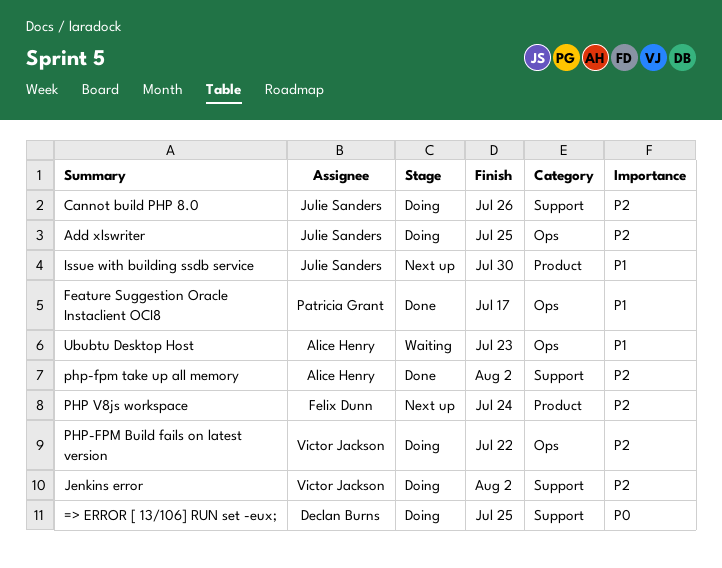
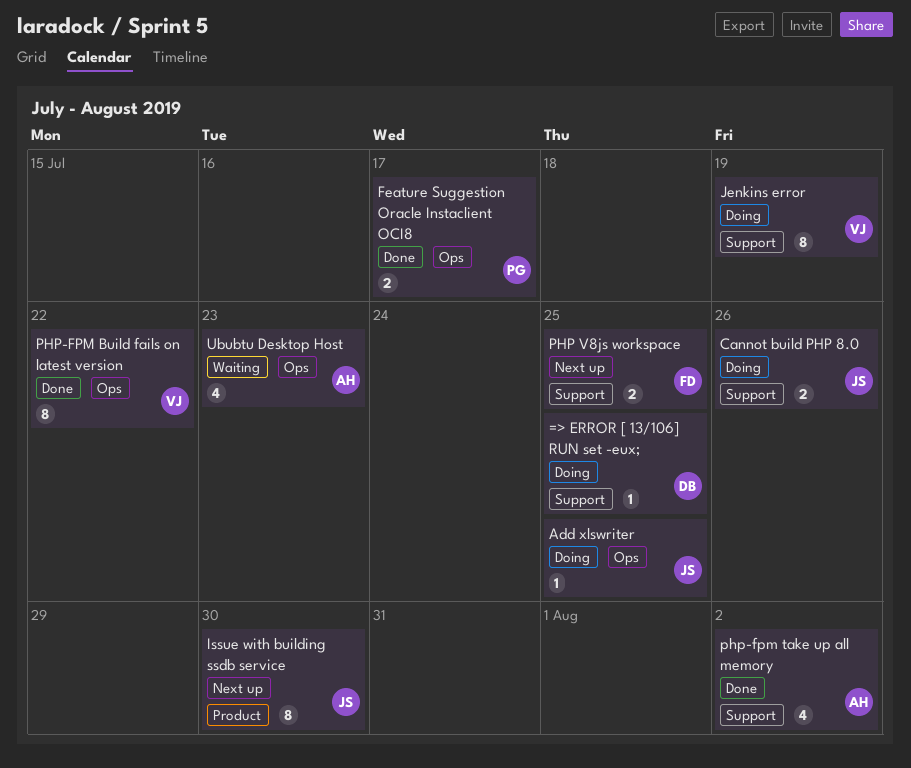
Jenkins error, due: Aug 2 -> Jul 19
PHP V8js workspace, label: Product -> Support
PHP V8js workspace, due: Jul 24 -> Jul 25
PHP-FPM Build fails on latest version, status: Doing -> Done

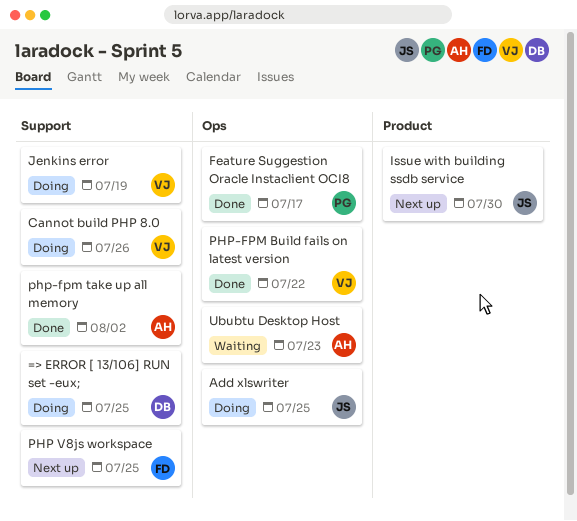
Cannot build PHP 8.0, owner: JS -> VJ

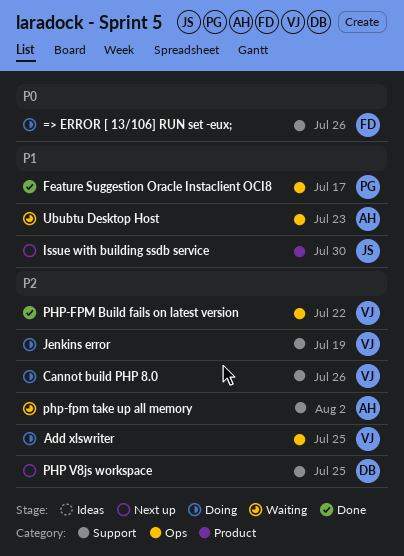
=> ERROR [ 13/106] RUN set -eux;, owner: DB -> FD
=> ERROR [ 13/106] RUN set -eux;, due: Jul 25 -> Jul 26
Add xlswriter, owner: JS -> VJ
PHP V8js workspace, owner: FD -> DB
php-fpm take up all memory, status: Done -> Waiting

